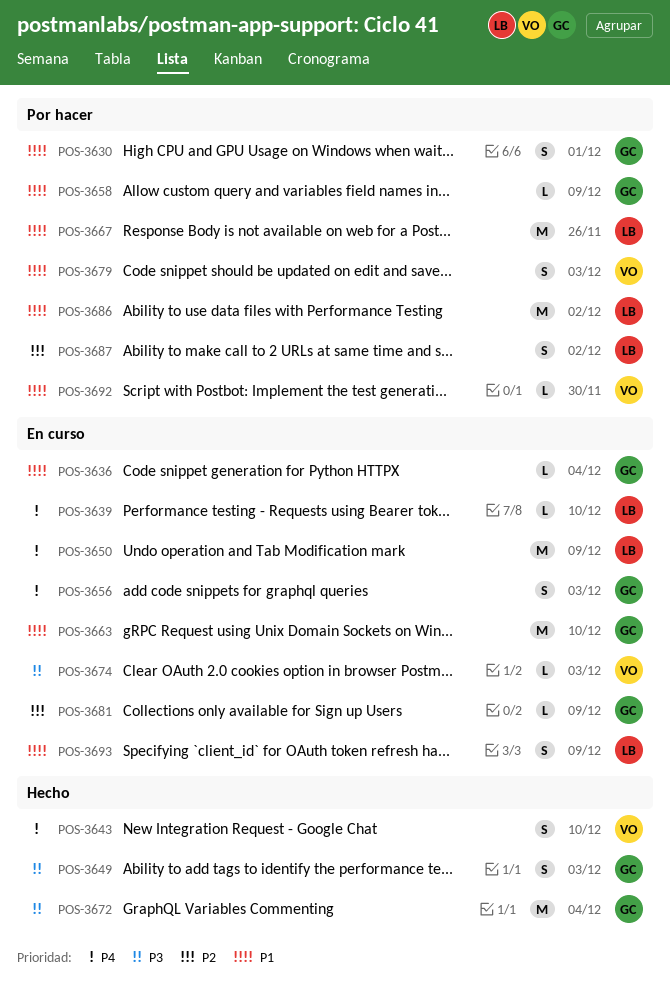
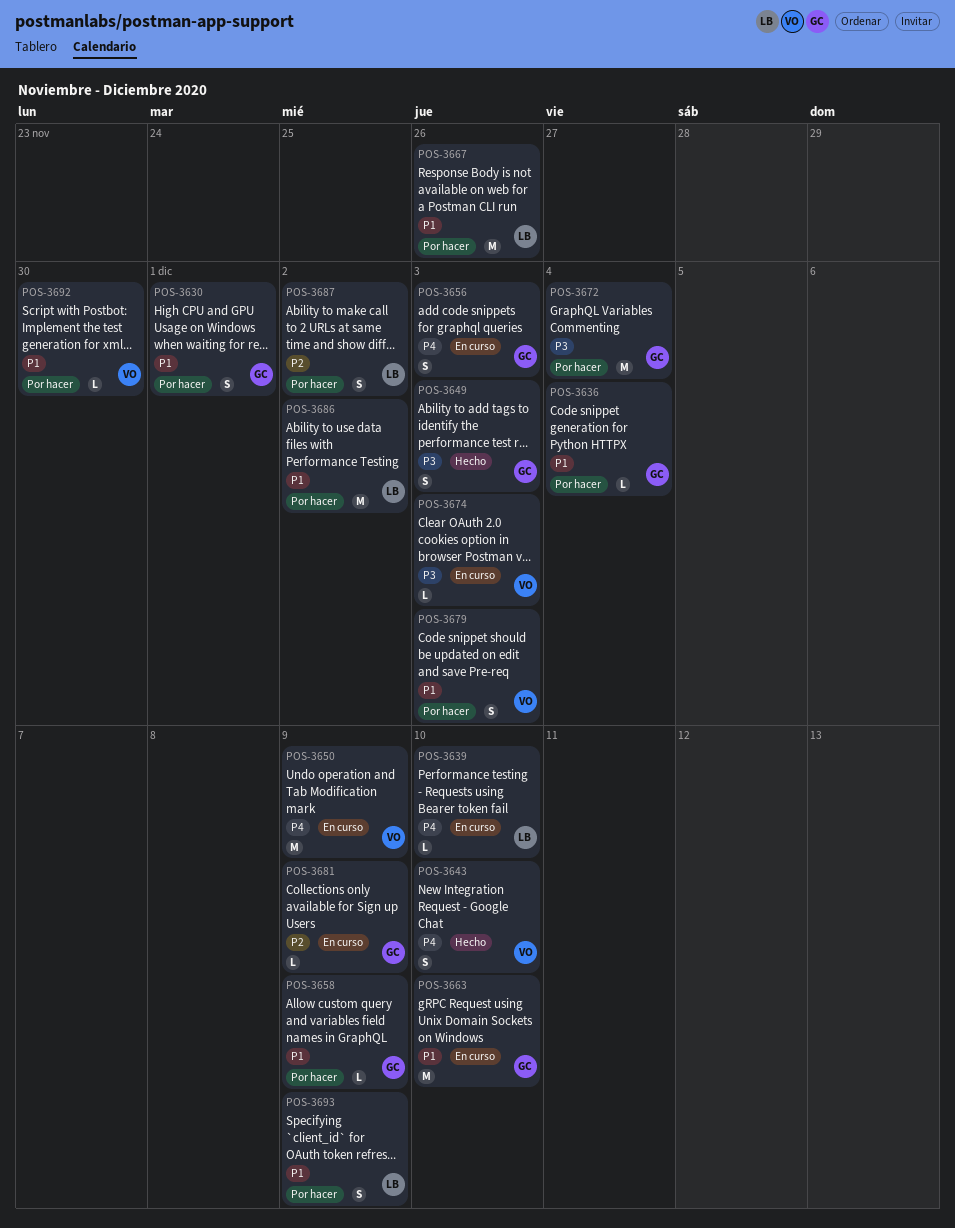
POS-3636, status: En curso -> Por hacer
POS-3650, owner: LB -> VO
POS-3672, status: Hecho -> Por hacer
POS-3693, status: En curso -> Por hacer

